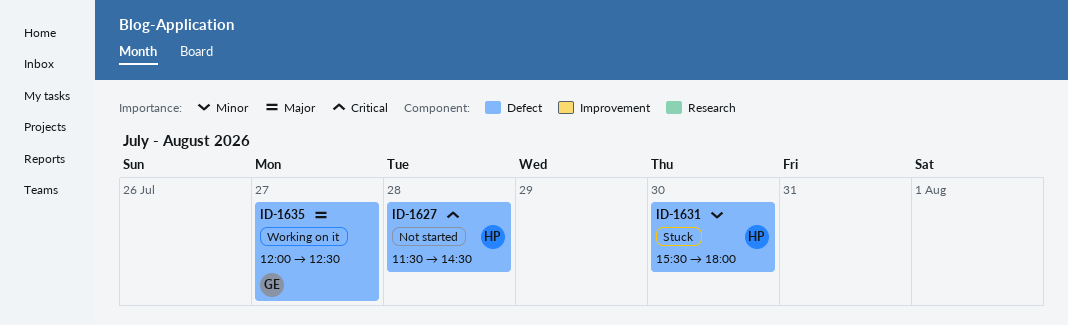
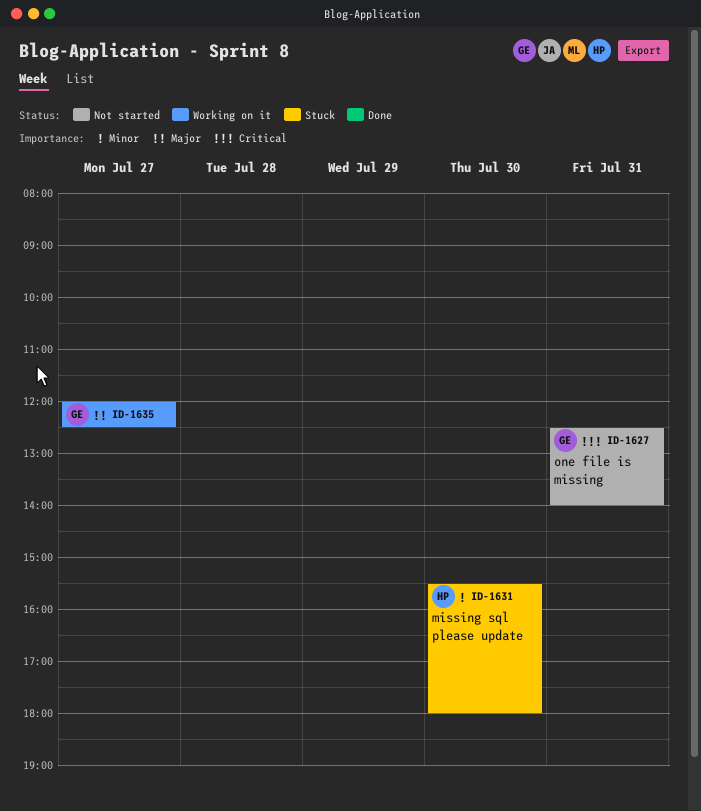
ID-1627, owner: HP -> GE
ID-1627, day: Jul 28 -> Jul 31
ID-1627, begins: 11:30 -> 12:30
ID-1627, ends: 14:30 -> 14:00

